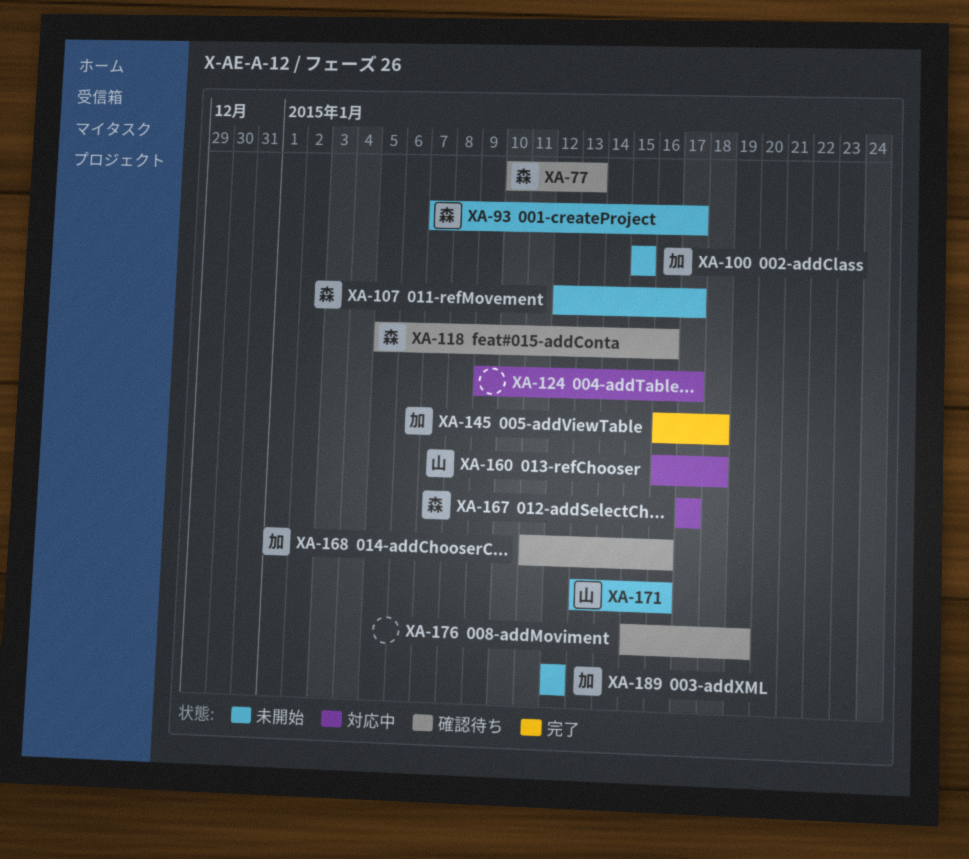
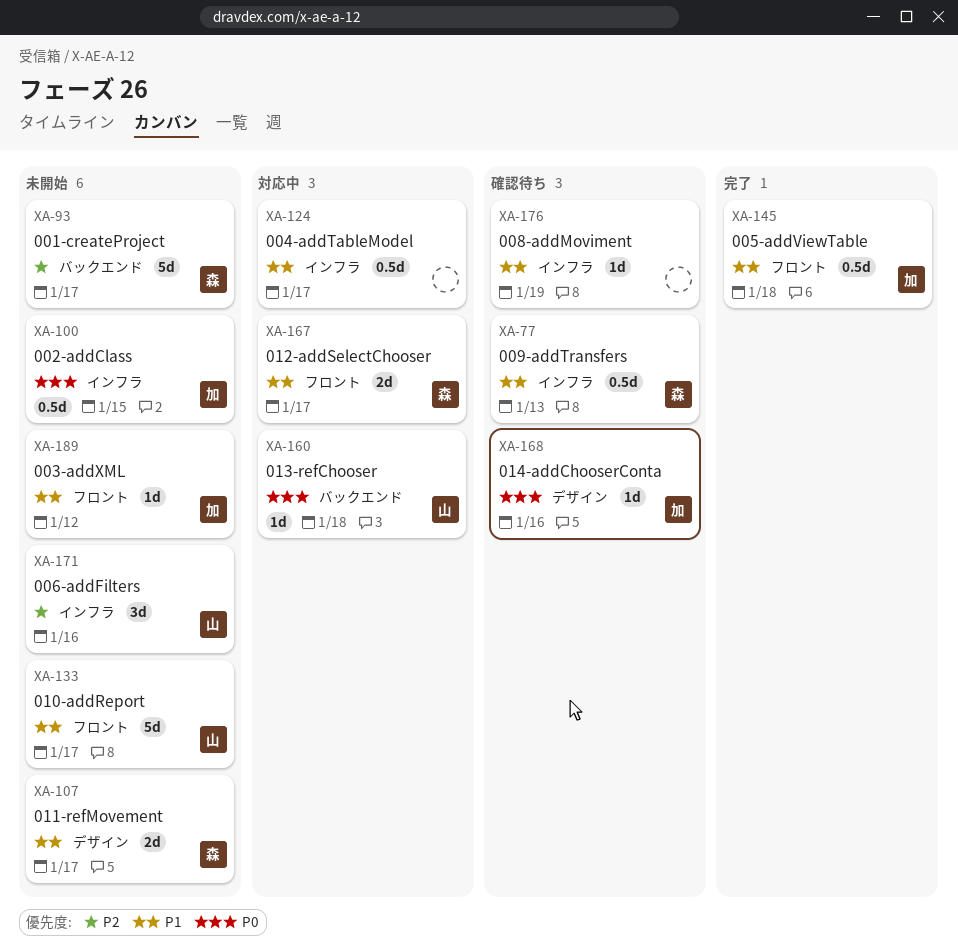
XA-118: present -> none
XA-133: none -> present

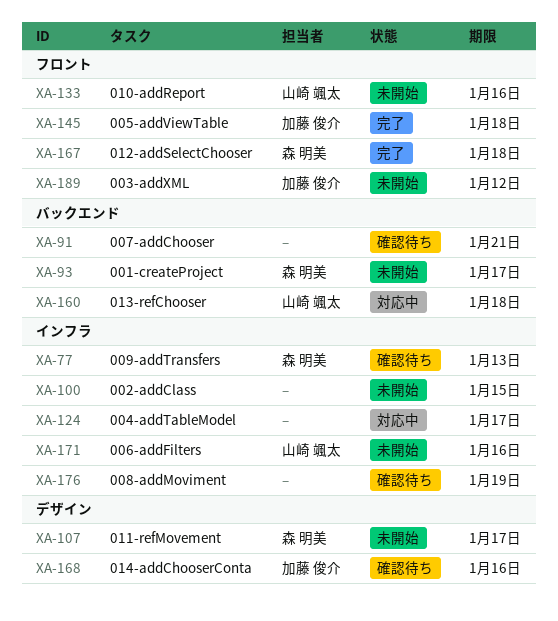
XA-91: none -> present
XA-100, owner: 加藤 俊介 -> none
XA-133, due: Jan 17 -> Jan 16
XA-167, status: 対応中 -> 完了
XA-167, due: Jan 17 -> Jan 18

